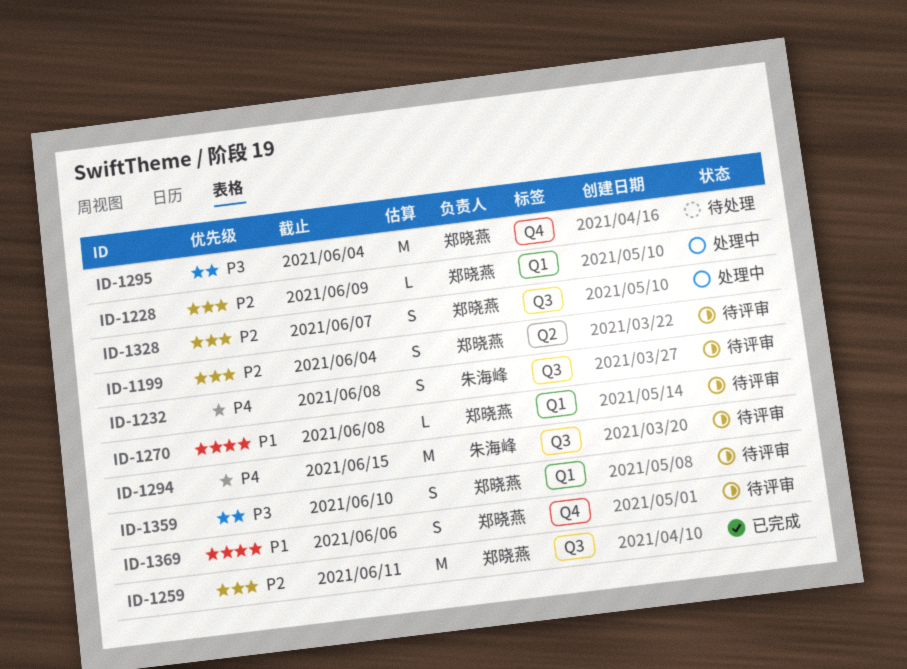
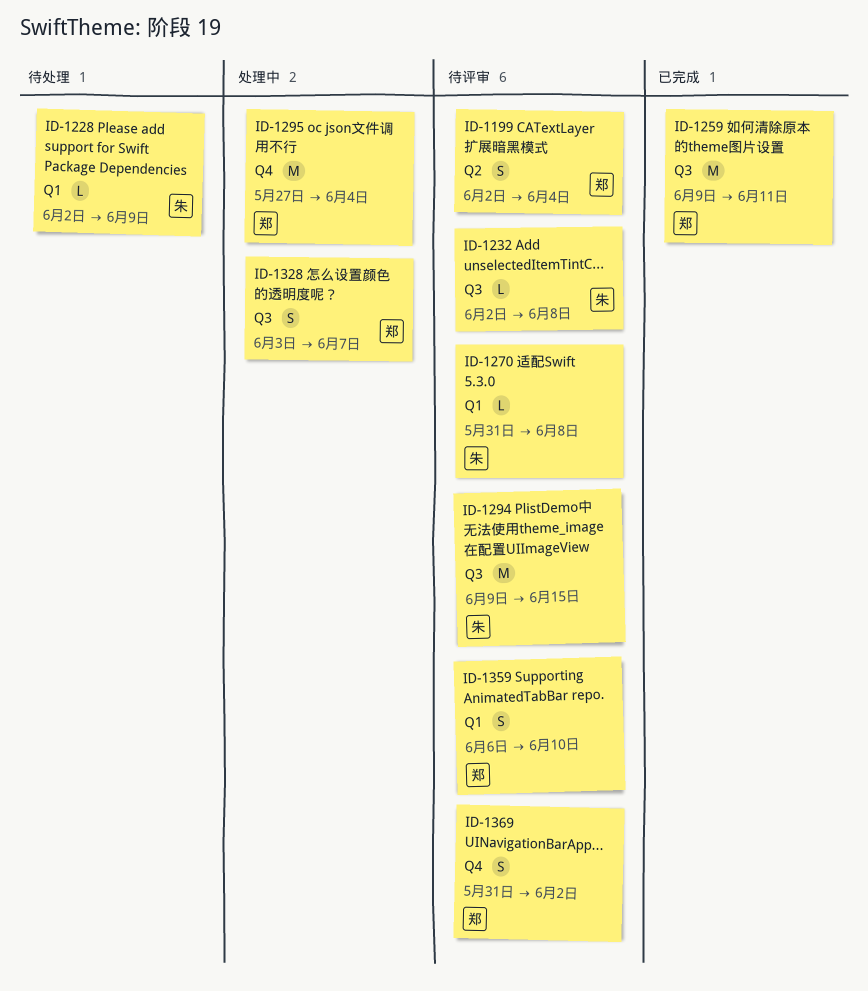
ID-1228, status: 处理中 -> 待处理
ID-1228, owner: 郑晓燕 -> 朱海峰
ID-1232, estimate: S -> L
ID-1270, owner: 郑晓燕 -> 朱海峰
ID-1295, status: 待处理 -> 处理中
ID-1369, due: Jun 6 -> Jun 2

